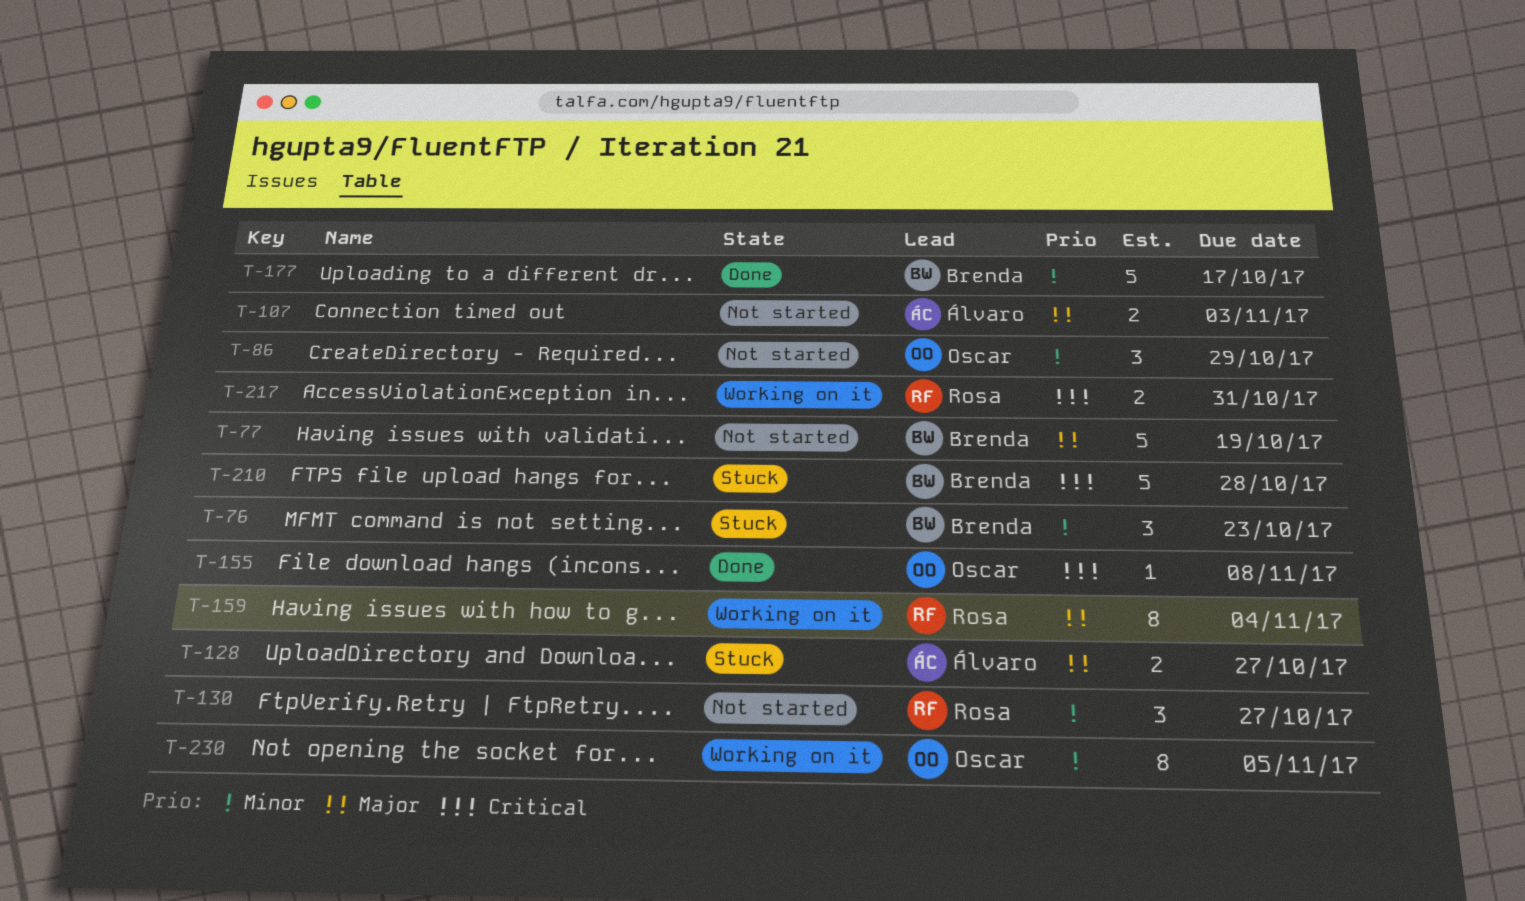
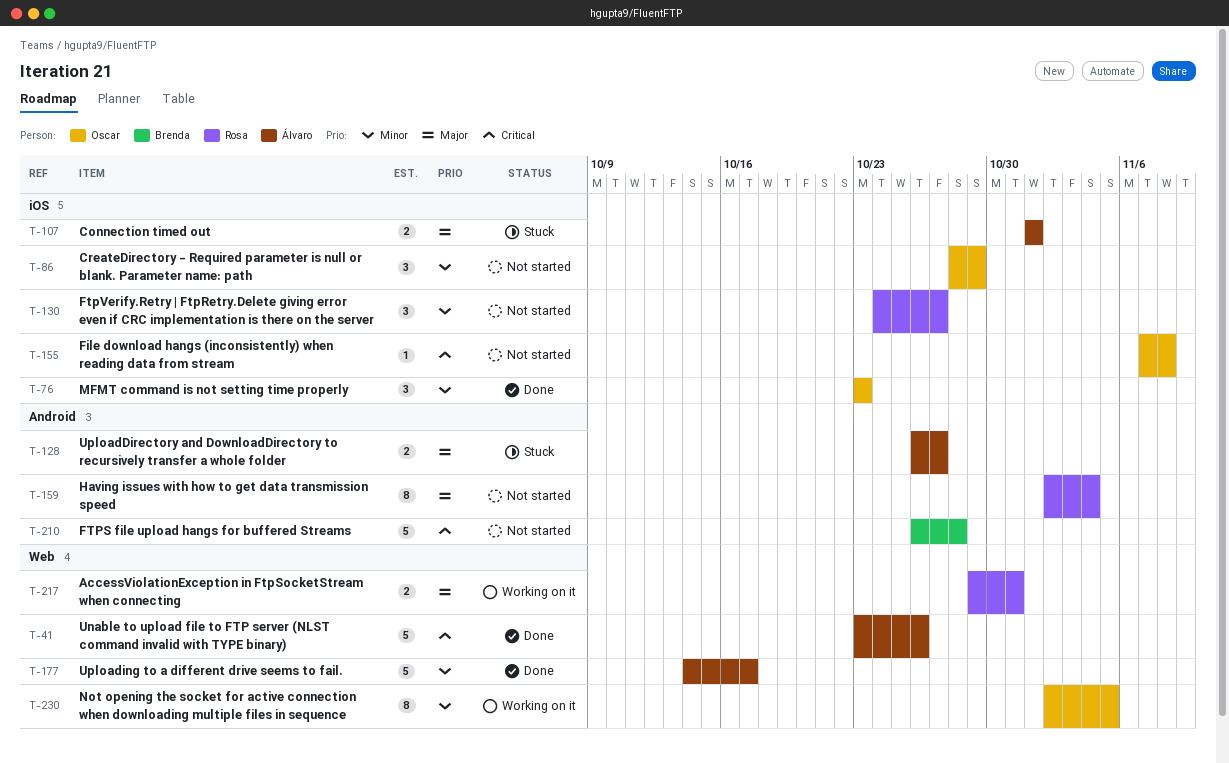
T-41: none -> present
T-76, status: Stuck -> Done
T-76, owner: Brenda -> Oscar
T-77: present -> none
T-107, status: Not started -> Stuck
T-107, due: Nov 3 -> Nov 1
T-155, status: Done -> Not started
T-159, status: Working on it -> Not started
T-177, owner: Brenda -> Álvaro
T-210, status: Stuck -> Not started
T-217, priority: Critical -> Major

